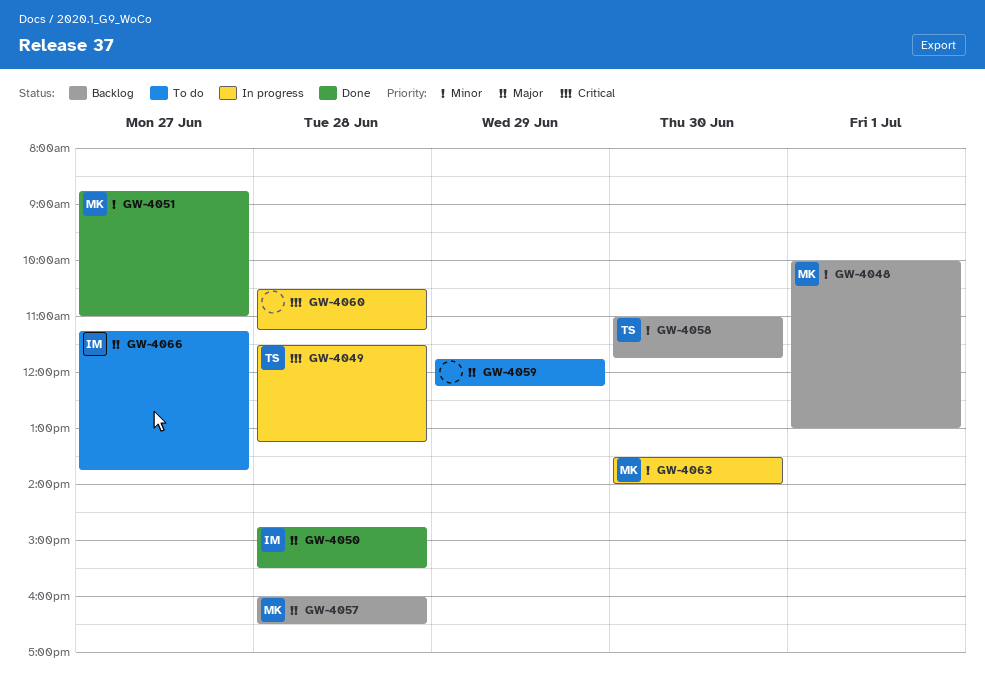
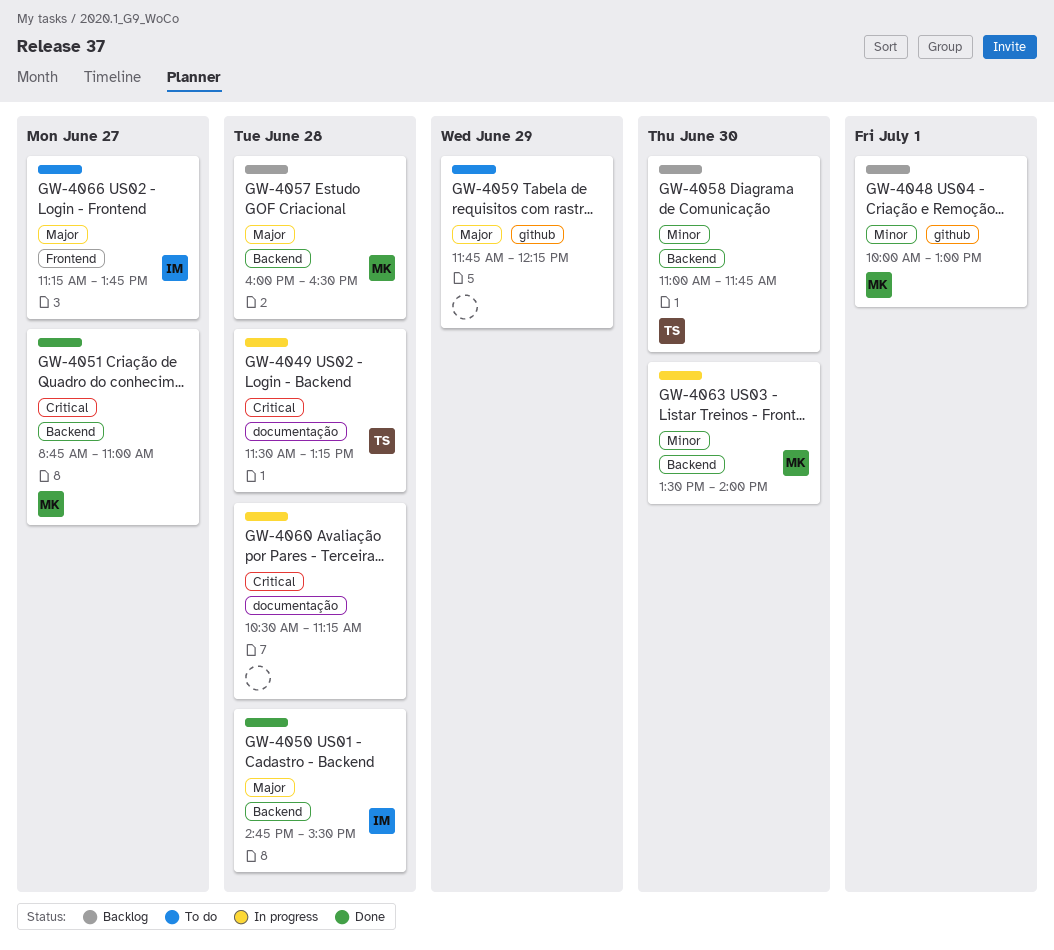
GW-4051, priority: Minor -> Critical

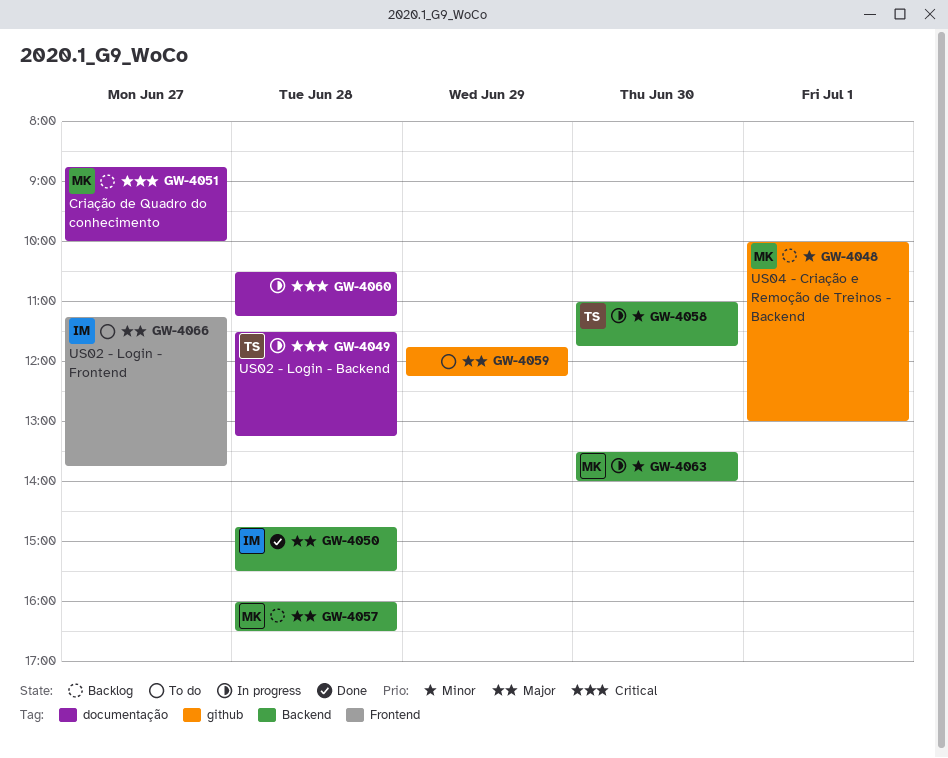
GW-4051, status: Done -> Backlog
GW-4051, label: Backend -> documentação
GW-4051, ends: 11:00 -> 10:00
GW-4058, status: Backlog -> In progress

